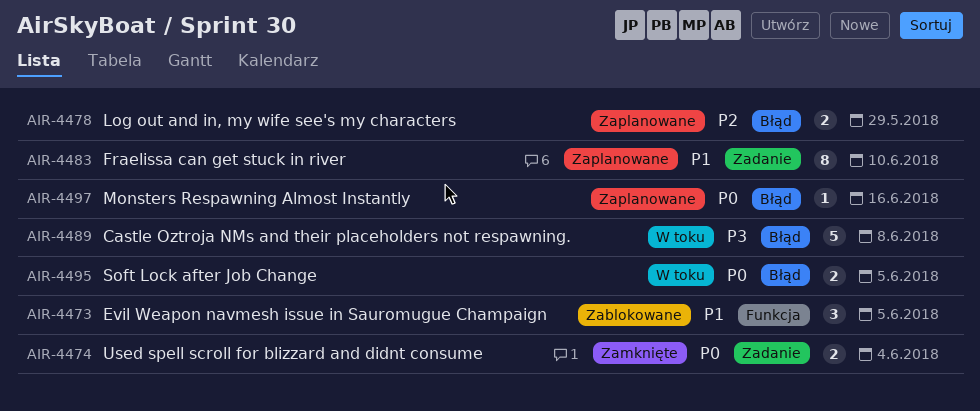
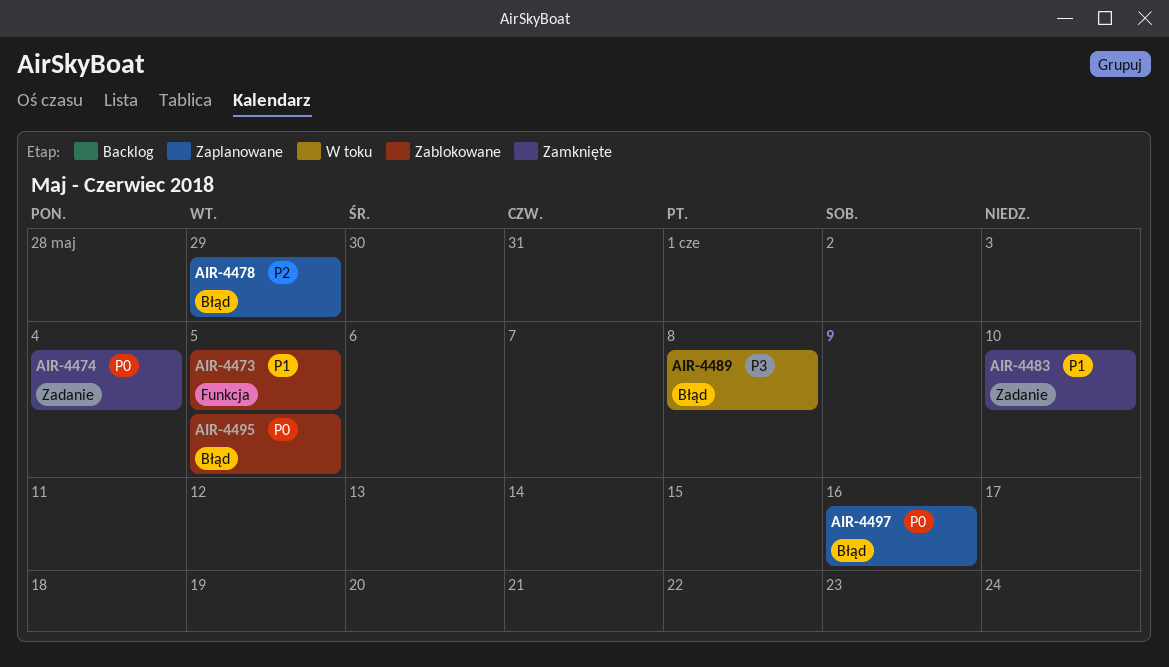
AIR-4483, status: Zaplanowane -> Zamknięte
AIR-4495, status: W toku -> Zablokowane

